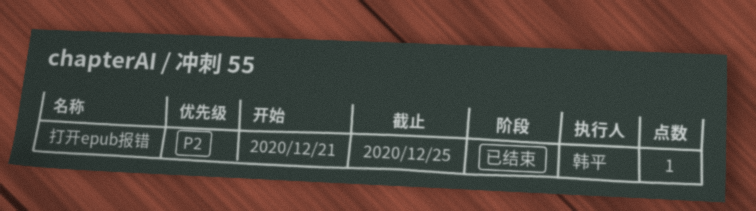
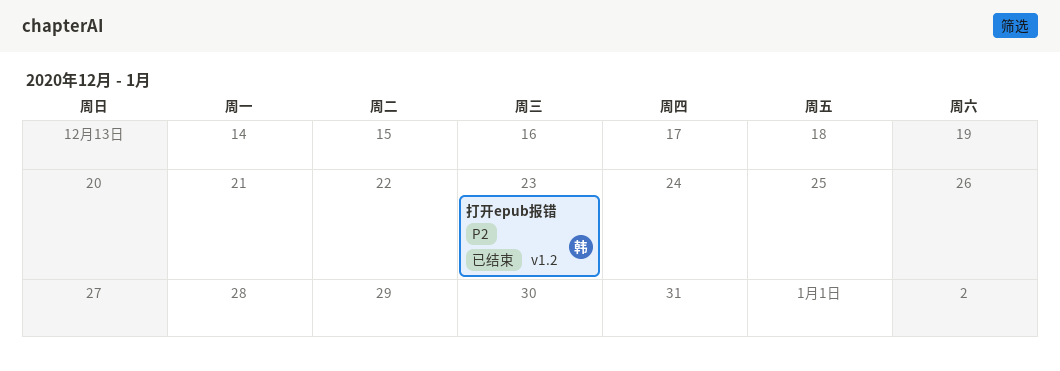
打开epub报错, due: Dec 25 -> Dec 23

